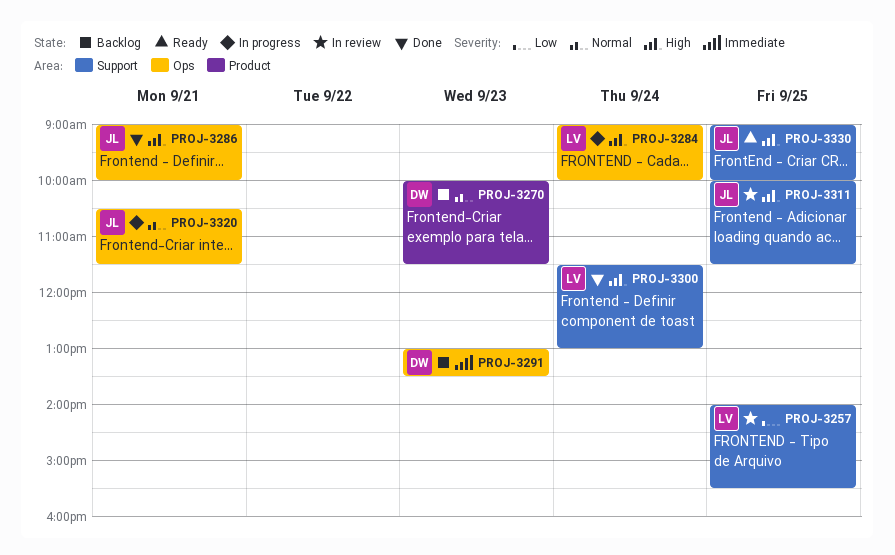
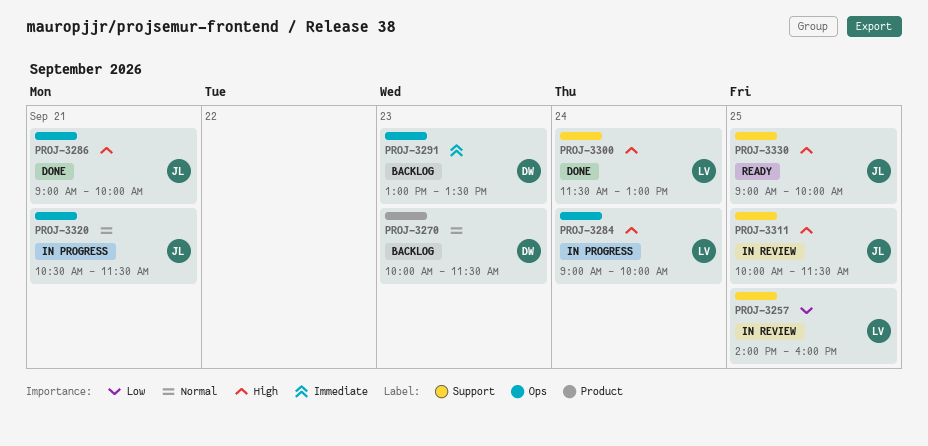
PROJ-3257, ends: 15:30 -> 16:00

